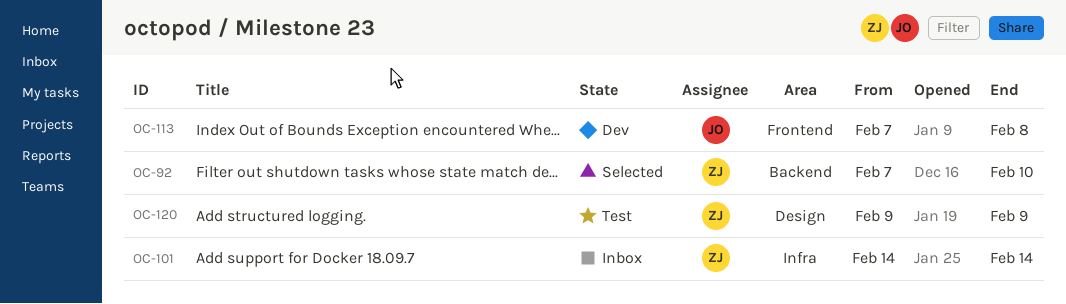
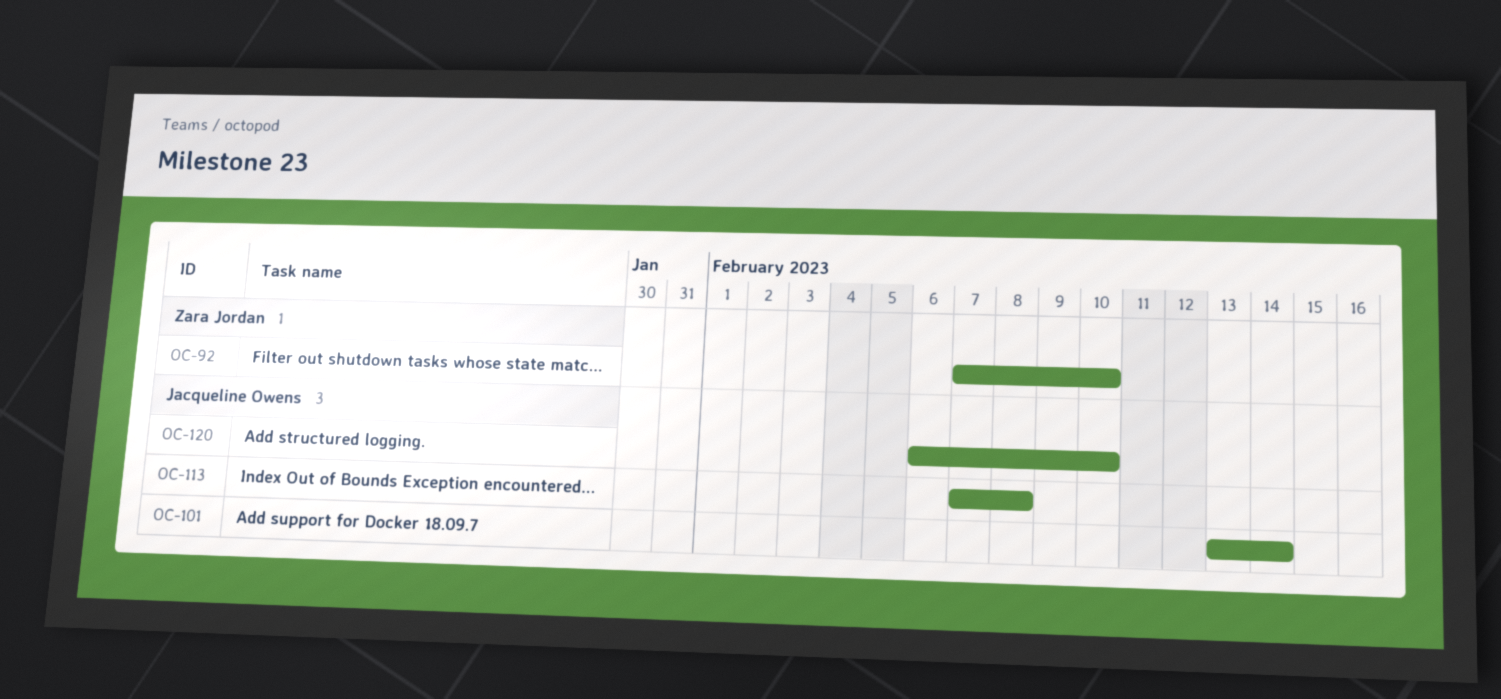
OC-101, owner: Zara Jordan -> Jacqueline Owens
OC-101, start: Feb 14 -> Feb 13
OC-120, owner: Zara Jordan -> Jacqueline Owens
OC-120, start: Feb 9 -> Feb 6
OC-120, due: Feb 9 -> Feb 10

